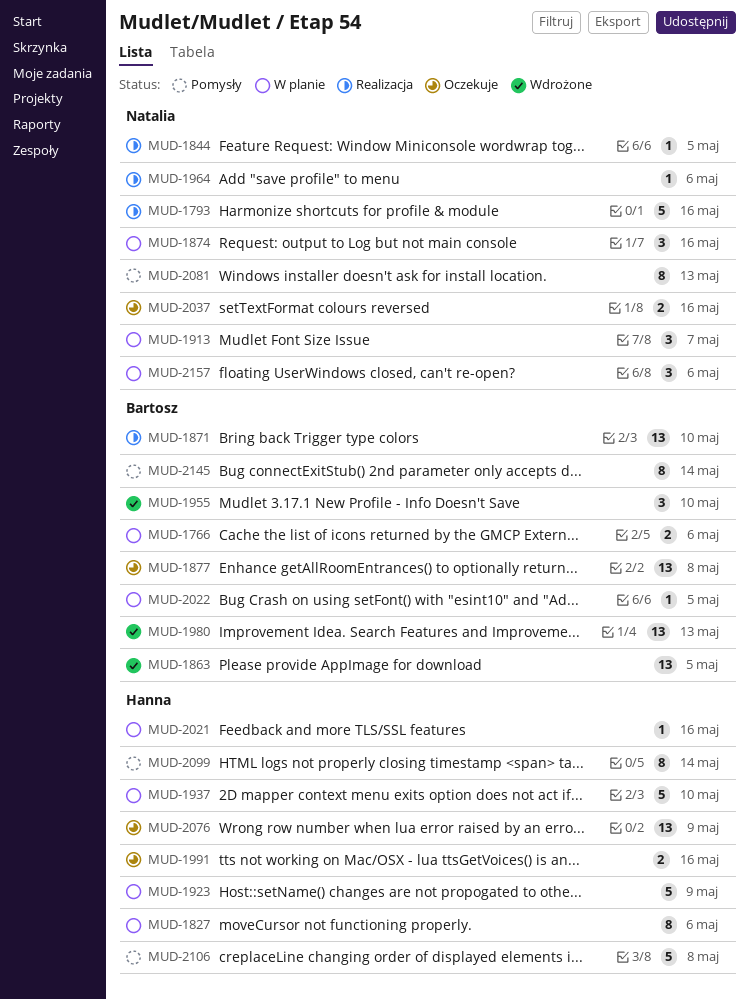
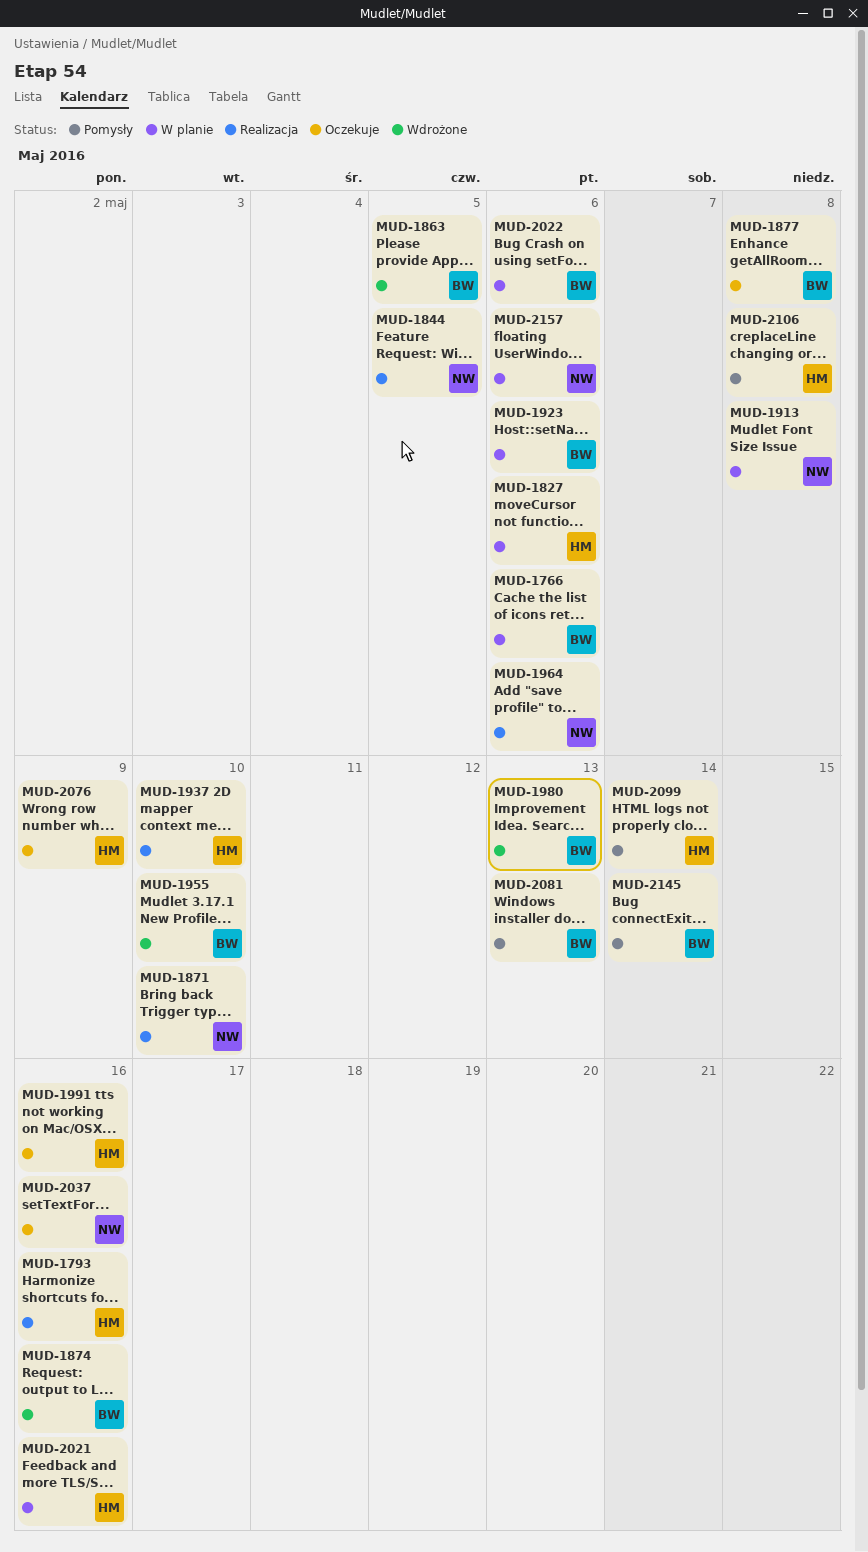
MUD-1793, owner: Natalia -> Hanna
MUD-1871, owner: Bartosz -> Natalia
MUD-1874, status: W planie -> Wdrożone
MUD-1874, owner: Natalia -> Bartosz
MUD-1913, due: May 7 -> May 8
MUD-1923, owner: Hanna -> Bartosz
MUD-1923, due: May 9 -> May 6
MUD-1937, status: W planie -> Realizacja
MUD-2022, due: May 5 -> May 6
MUD-2081, owner: Natalia -> Bartosz

